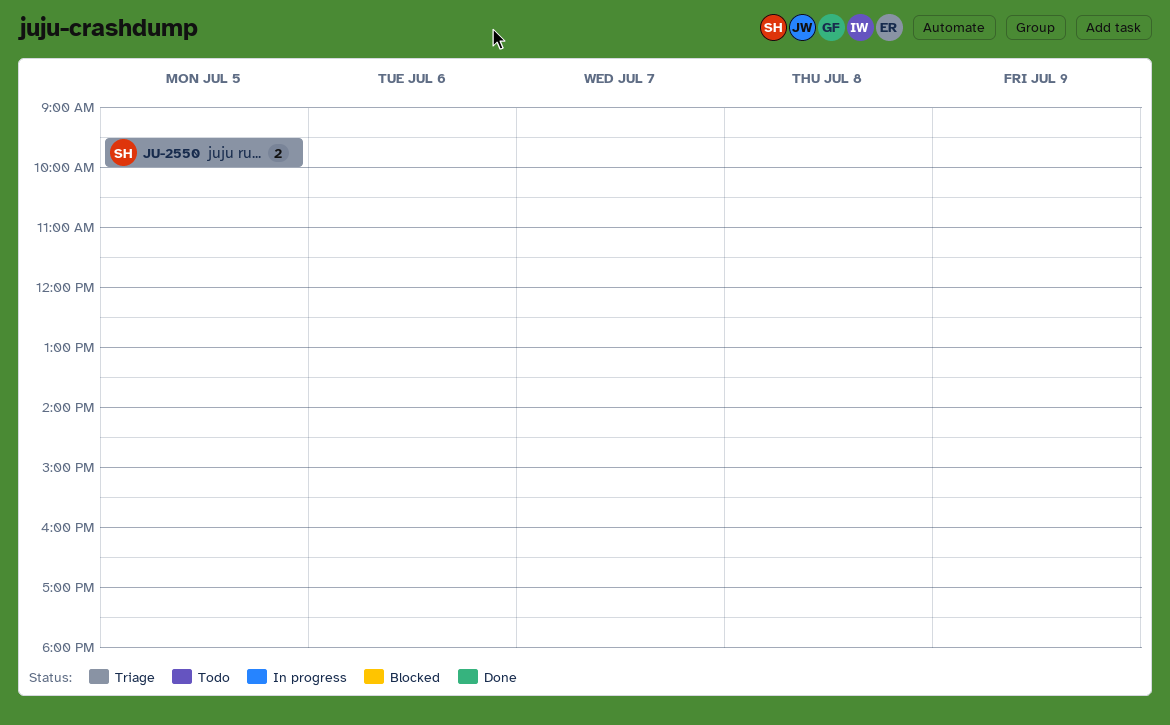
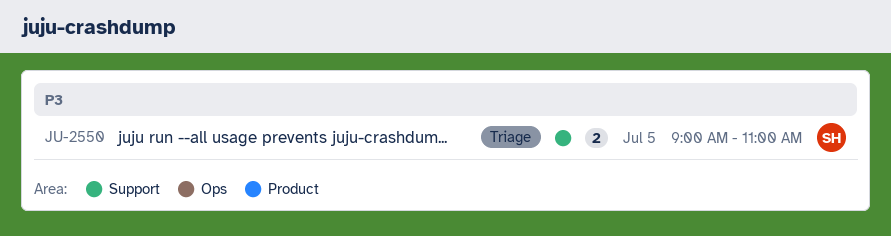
JU-2550, begins: 09:30 -> 09:00
JU-2550, ends: 10:00 -> 11:00

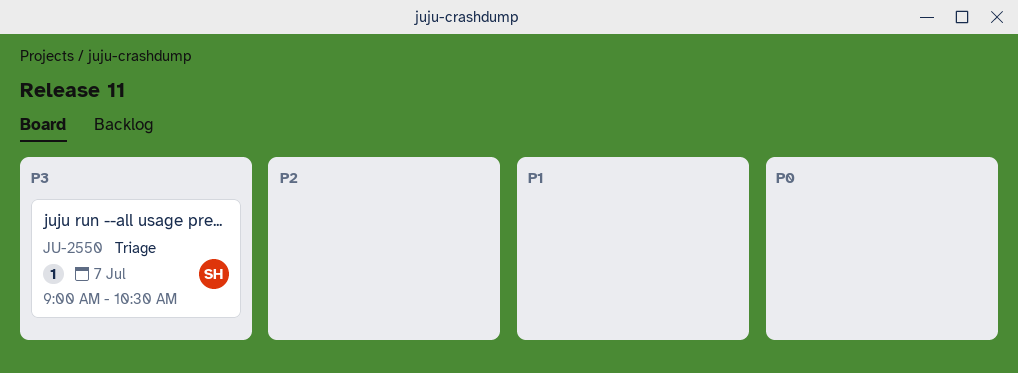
JU-2550, estimate: 2 -> 1
JU-2550, day: Jul 5 -> Jul 7
JU-2550, ends: 11:00 -> 10:30

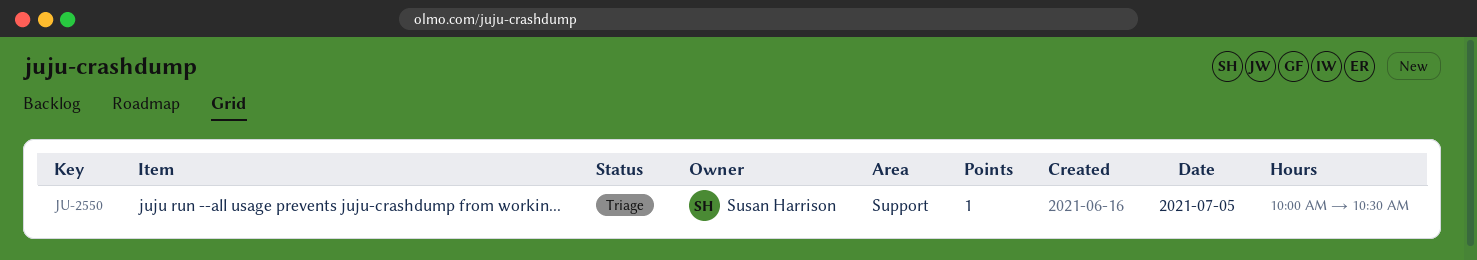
JU-2550, day: Jul 7 -> Jul 5
JU-2550, begins: 09:00 -> 10:00

